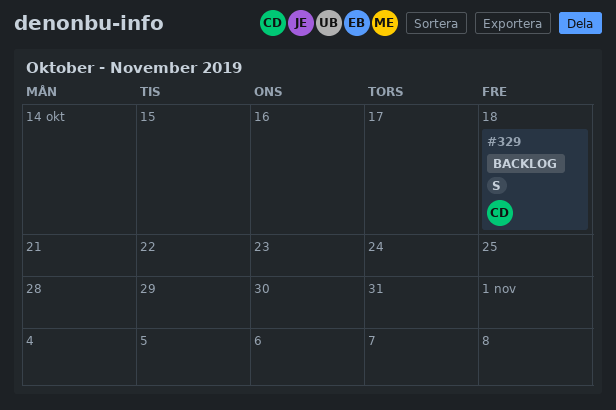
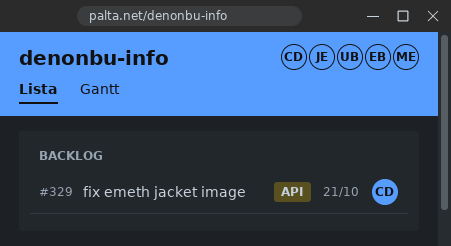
#329, due: Oct 18 -> Oct 21

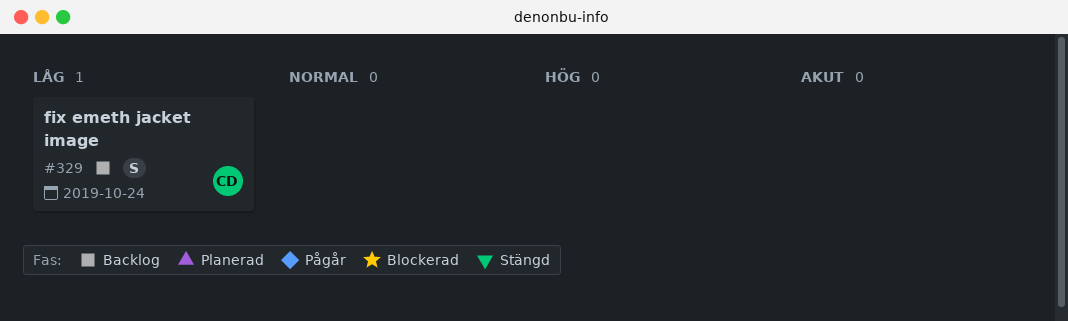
#329, due: Oct 21 -> Oct 24

